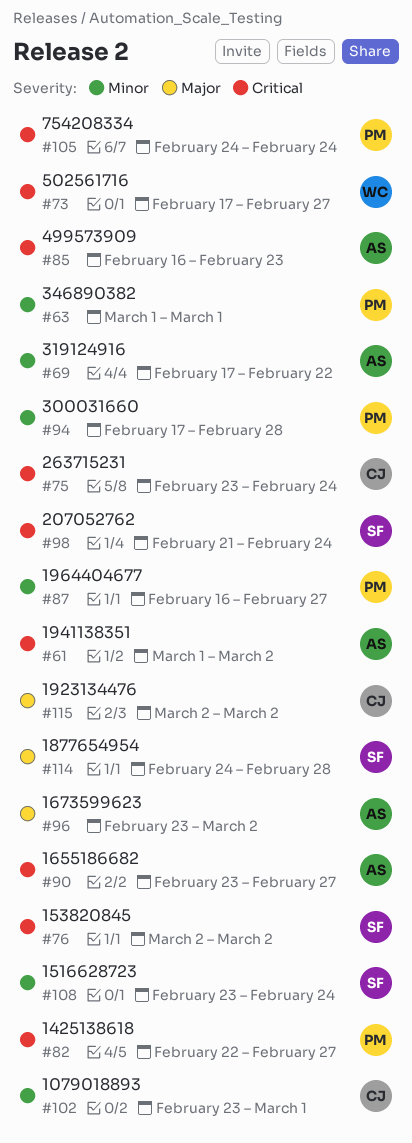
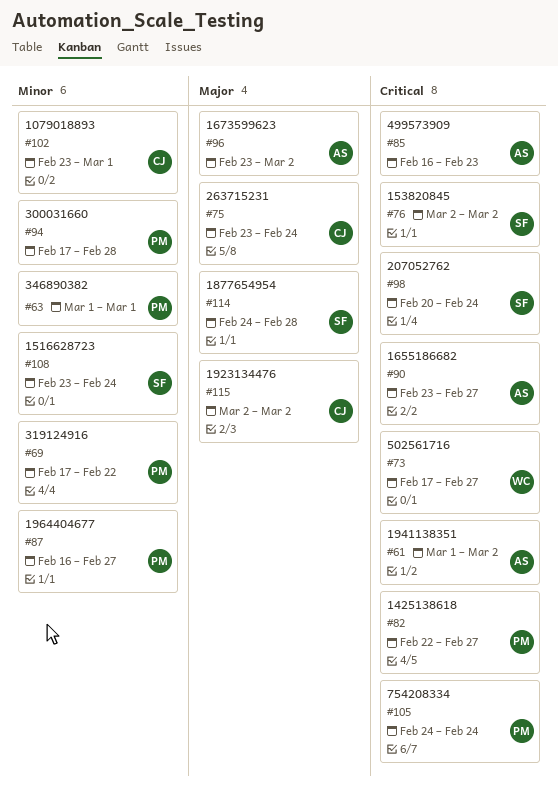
#69, owner: AS -> PM
#75, priority: Critical -> Major
#98, start: Feb 21 -> Feb 20

